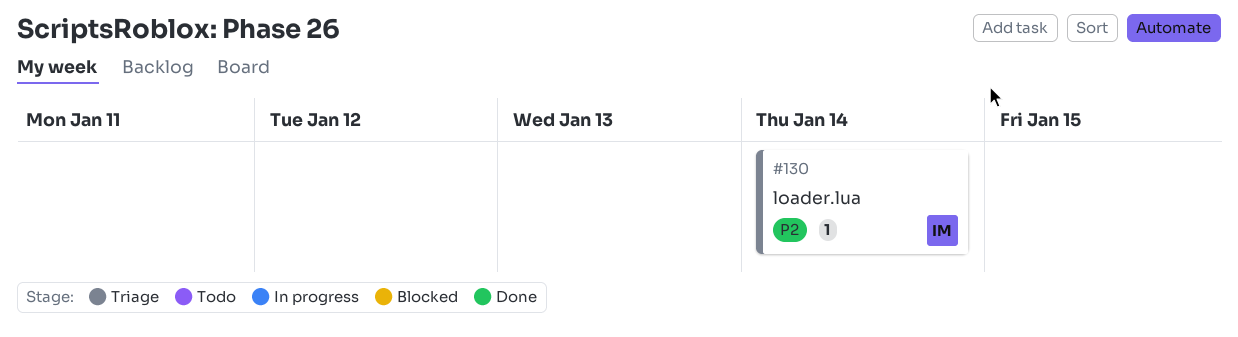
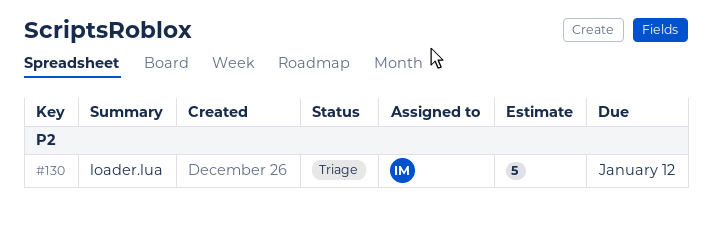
#130, estimate: 1 -> 5
#130, due: Jan 14 -> Jan 12

